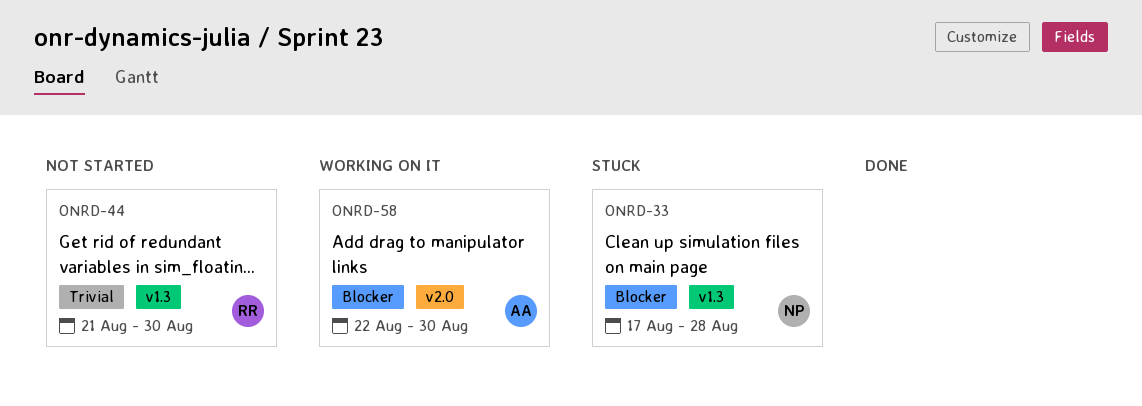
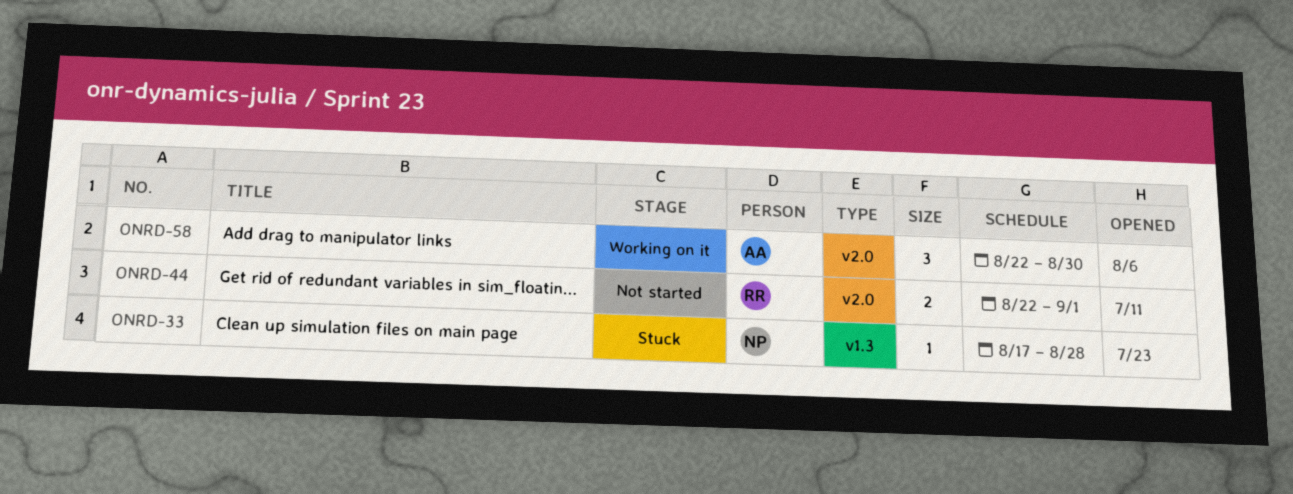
ONRD-44, label: v1.3 -> v2.0
ONRD-44, start: Aug 21 -> Aug 22
ONRD-44, due: Aug 30 -> Sep 1

